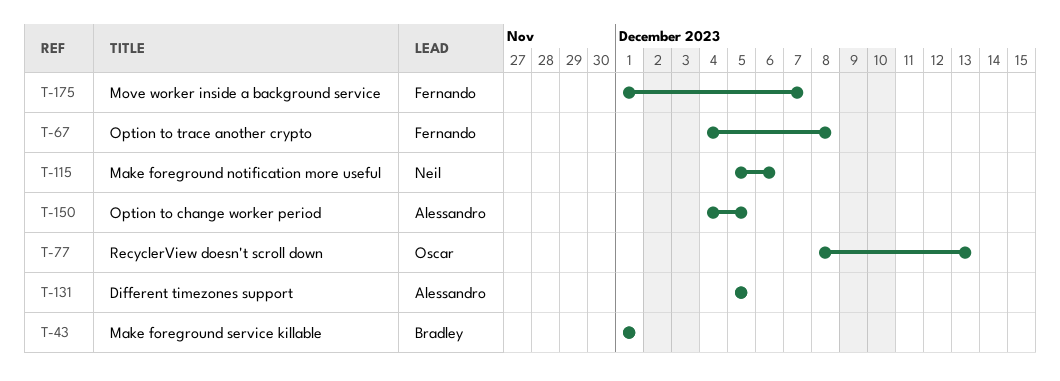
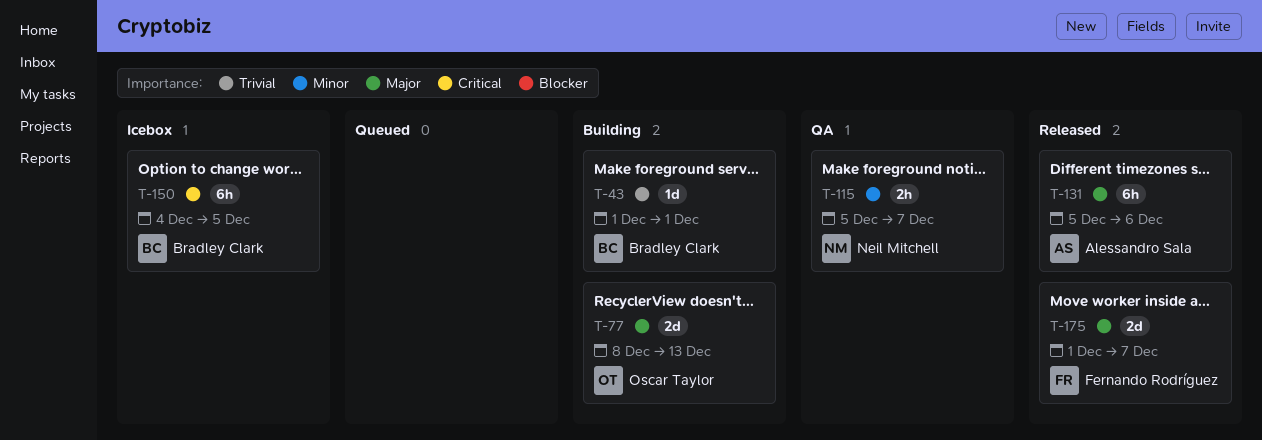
T-67: present -> none
T-115, due: Dec 6 -> Dec 7
T-131, due: Dec 5 -> Dec 6
T-150, owner: Alessandro Sala -> Bradley Clark

